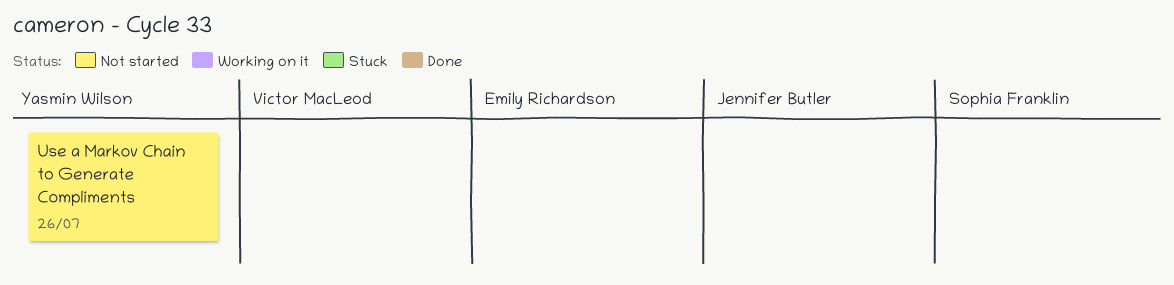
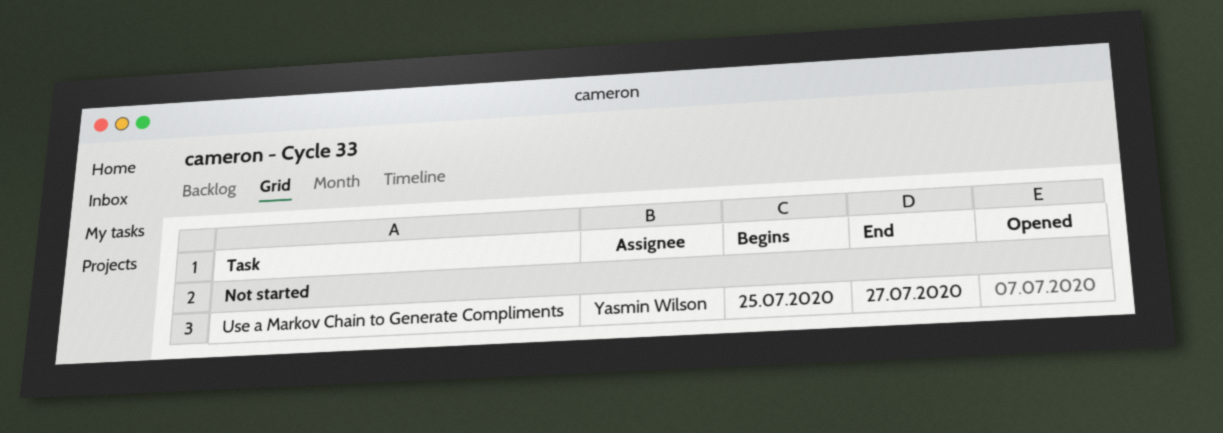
Use a Markov Chain to Generate Compliments, due: Jul 26 -> Jul 27

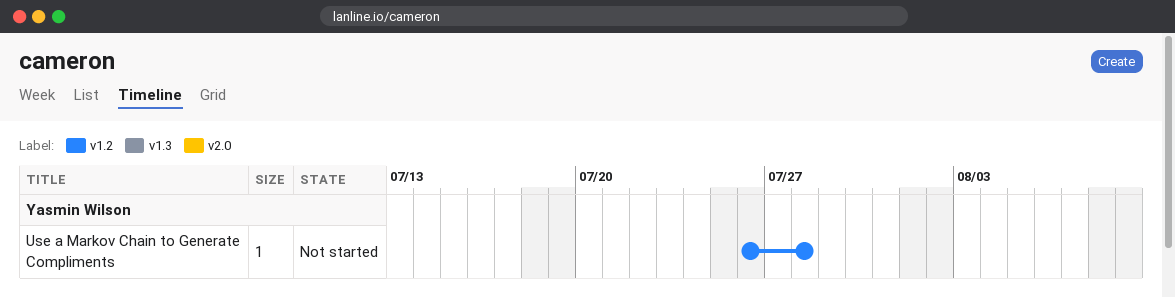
Use a Markov Chain to Generate Compliments, start: Jul 25 -> Jul 26
Use a Markov Chain to Generate Compliments, due: Jul 27 -> Jul 28

